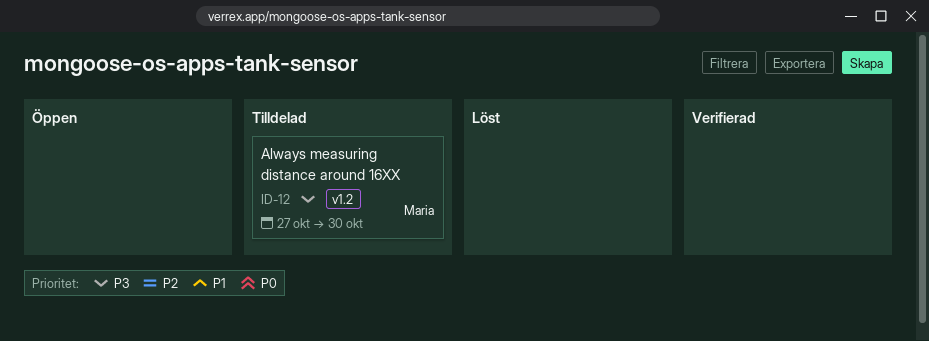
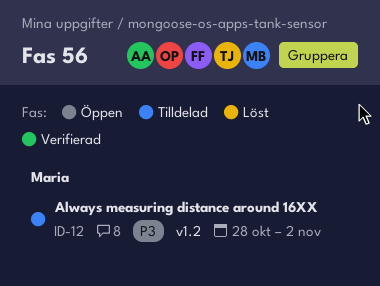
ID-12, start: Oct 27 -> Oct 28
ID-12, due: Oct 30 -> Nov 2

